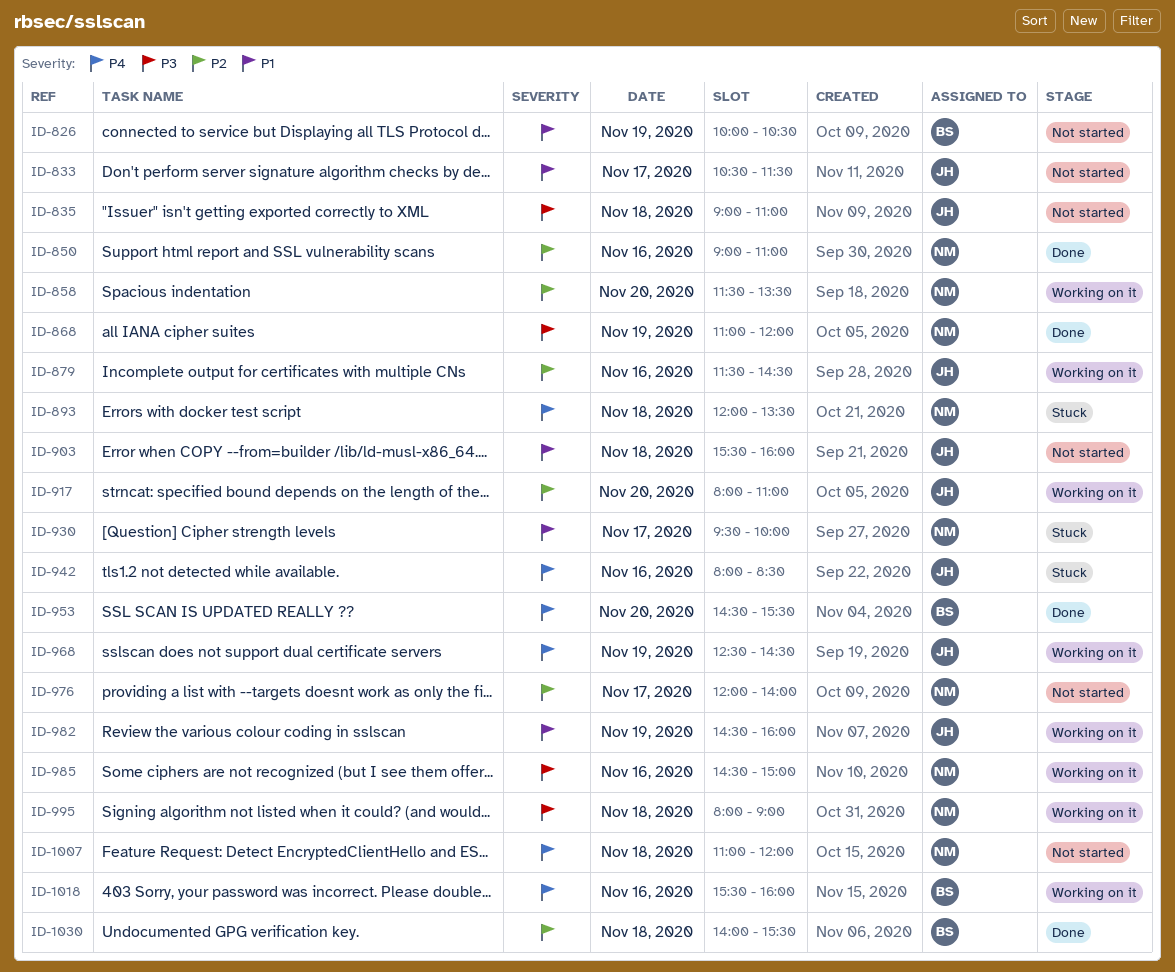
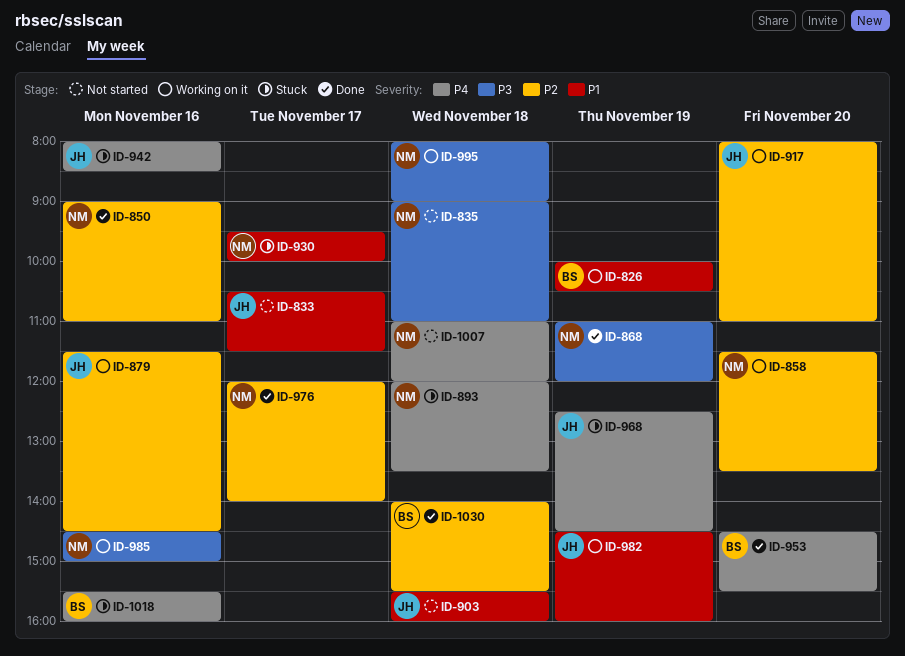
ID-826, status: Not started -> Working on it
ID-835, owner: JH -> NM
ID-968, status: Working on it -> Stuck
ID-976, status: Not started -> Done
ID-1018, status: Working on it -> Stuck

